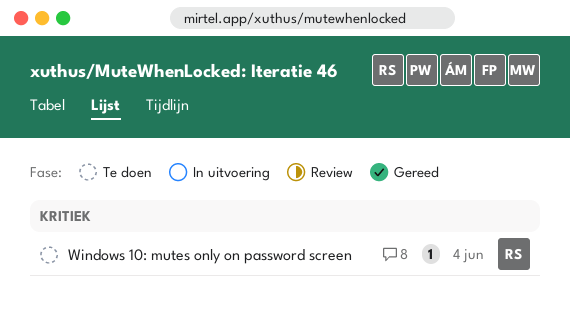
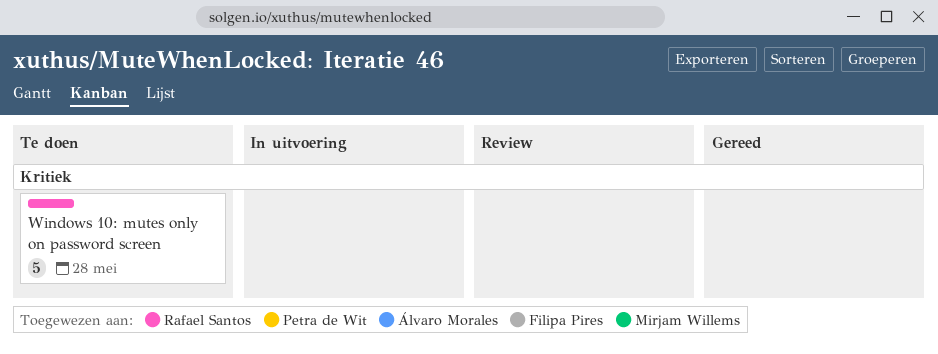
Windows 10: mutes only on password screen, estimate: 1 -> 5
Windows 10: mutes only on password screen, due: Jun 4 -> May 28

